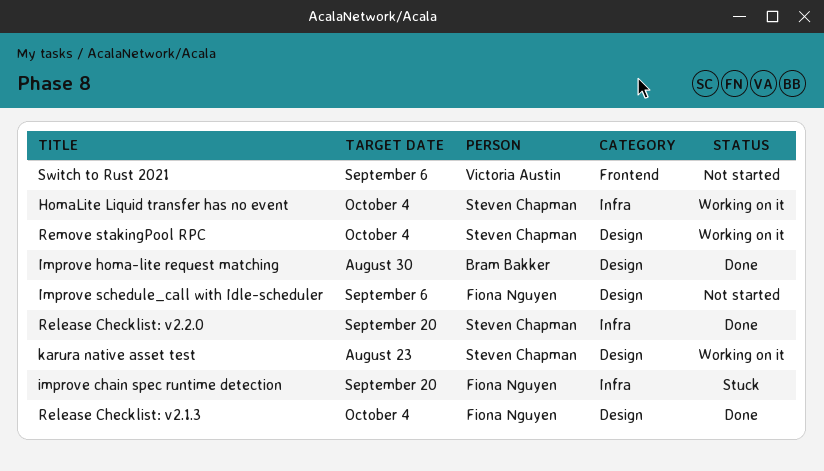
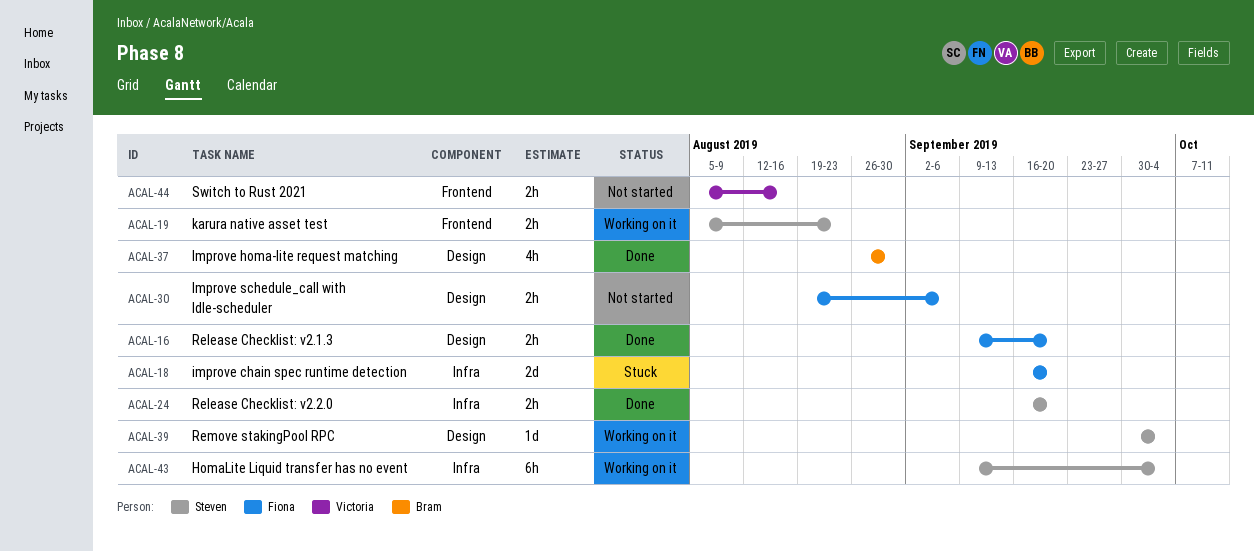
karura native asset test, label: Design -> Frontend
Release Checklist: v2.1.3, due: Oct 4 -> Sep 20
Switch to Rust 2021, due: Sep 6 -> Aug 16

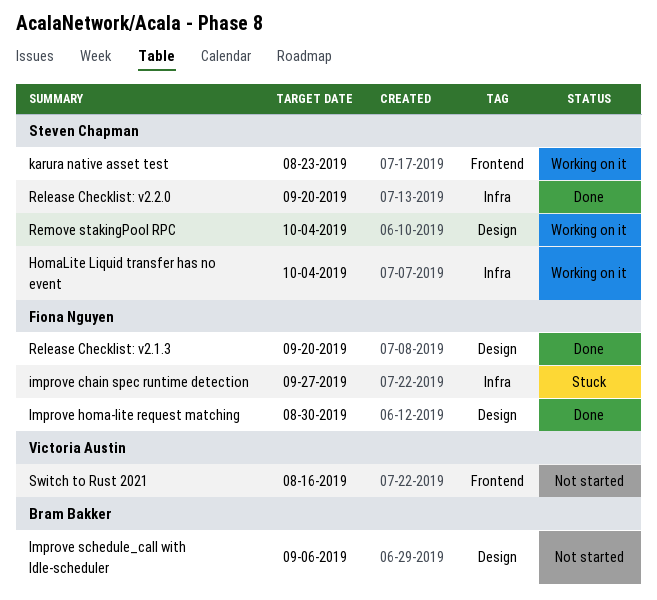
improve chain spec runtime detection, due: Sep 20 -> Sep 27
Improve homa-lite request matching, owner: Bram Bakker -> Fiona Nguyen
Improve schedule_call with Idle-scheduler, owner: Fiona Nguyen -> Bram Bakker

